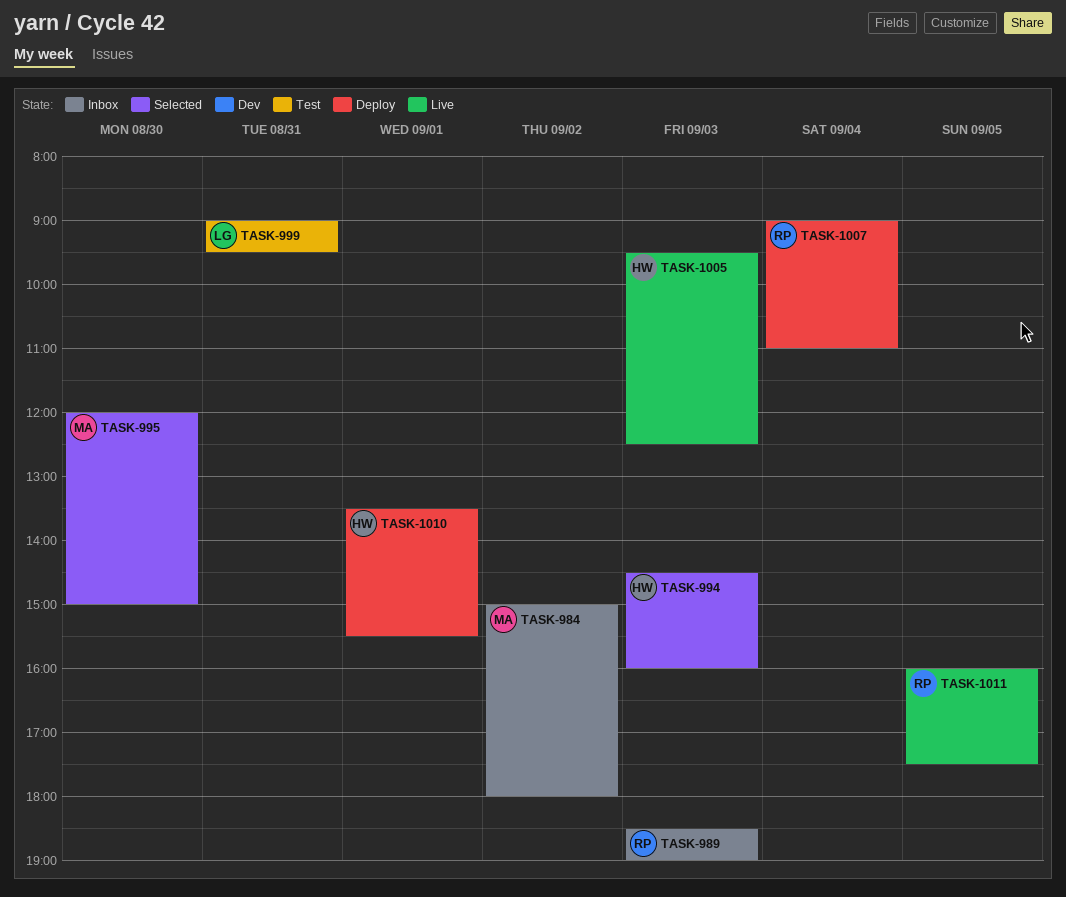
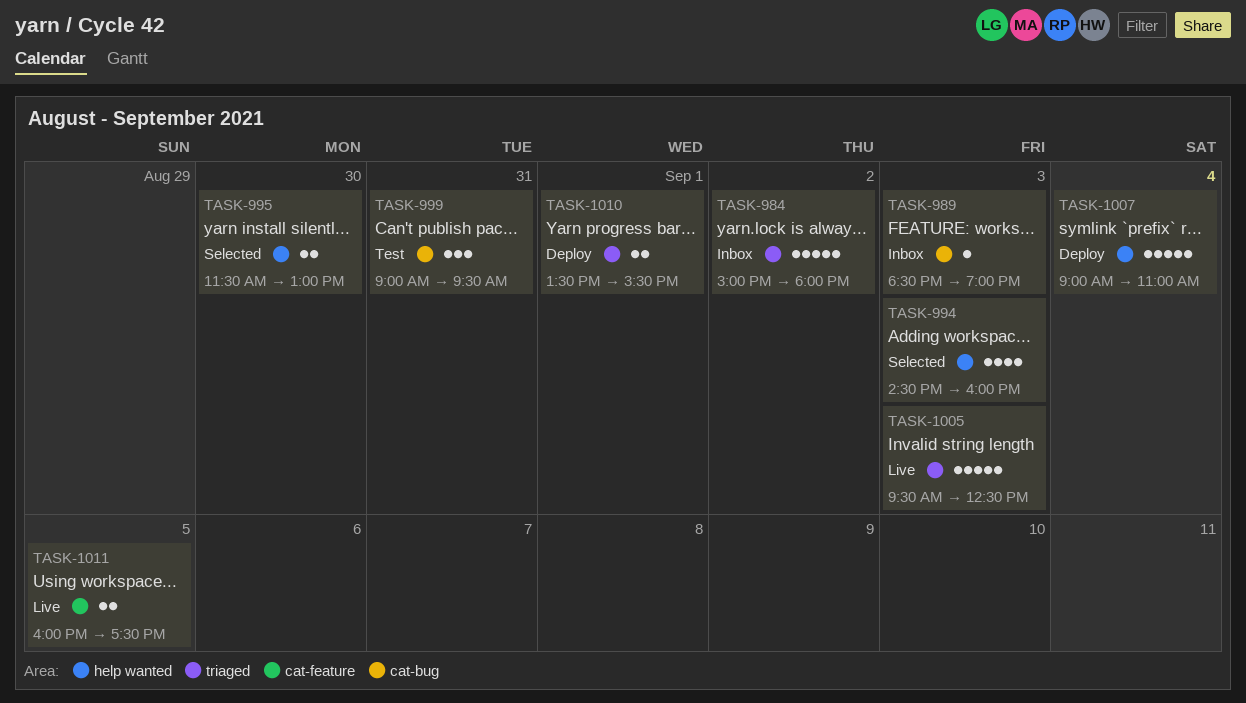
TASK-995, begins: 12:00 -> 11:30
TASK-995, ends: 15:00 -> 13:00

